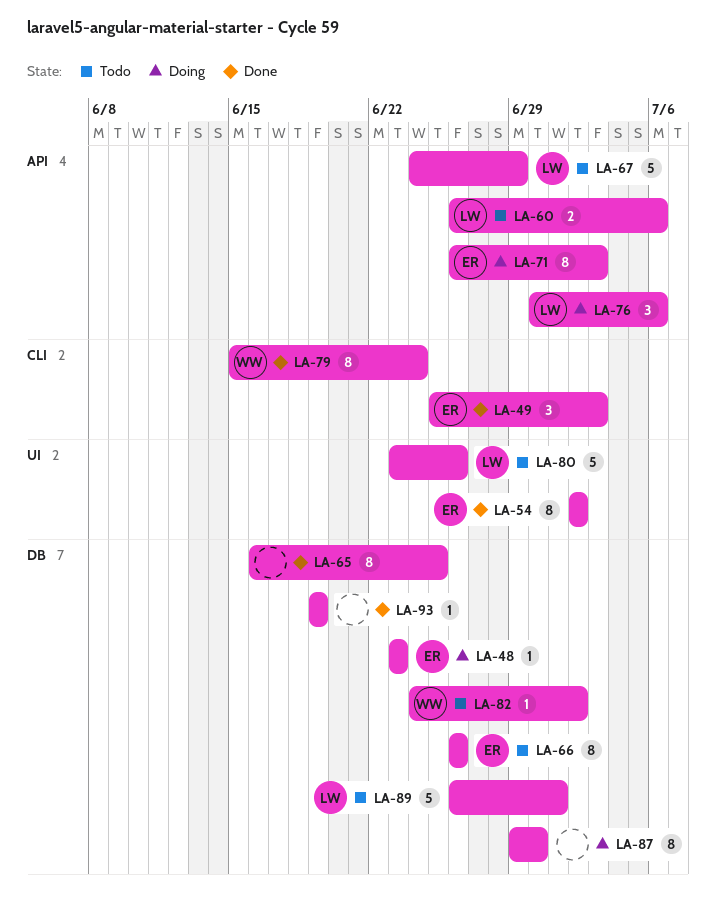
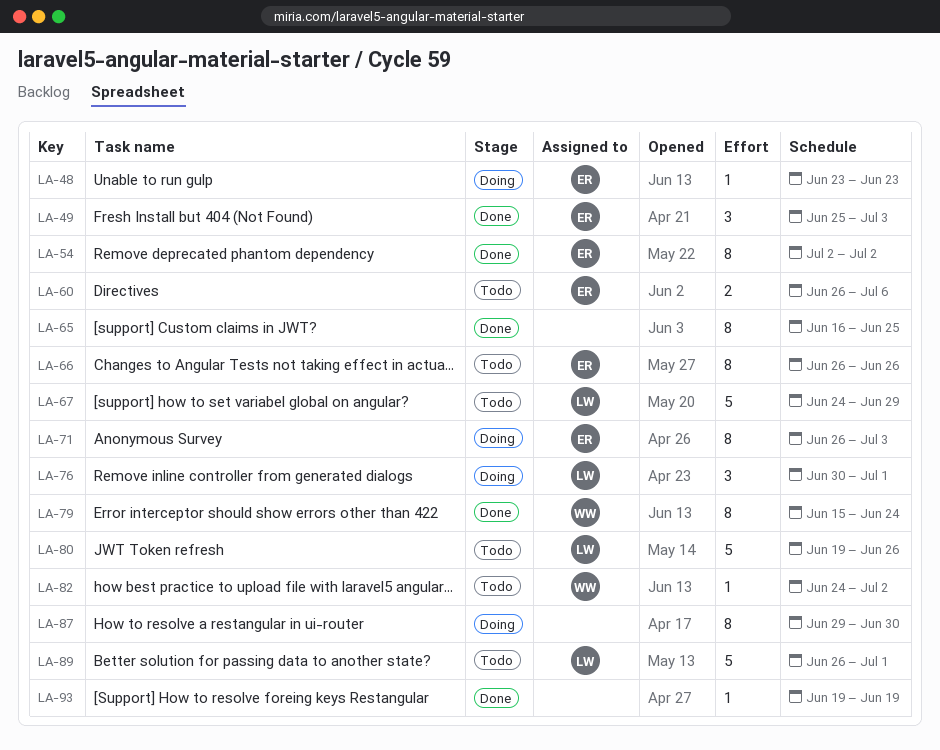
LA-60, owner: LW -> ER
LA-76, due: Jul 6 -> Jul 1
LA-80, start: Jun 23 -> Jun 19

